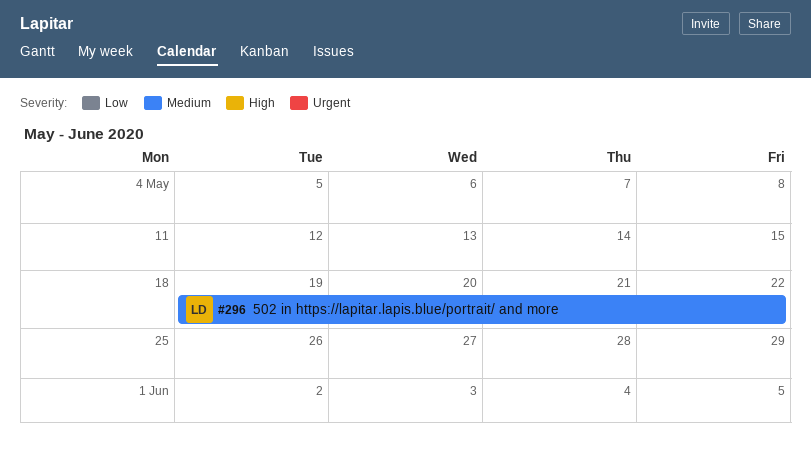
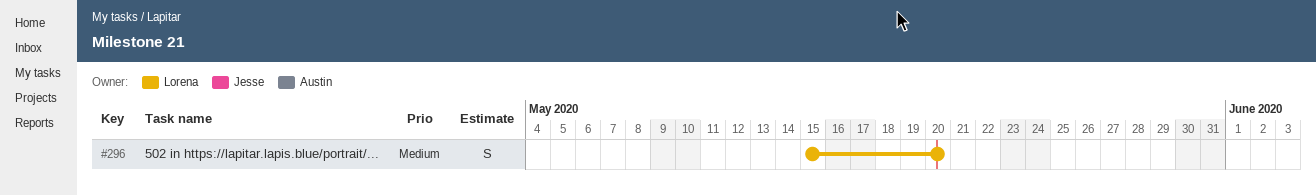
#296, start: May 19 -> May 15
#296, due: May 22 -> May 20

